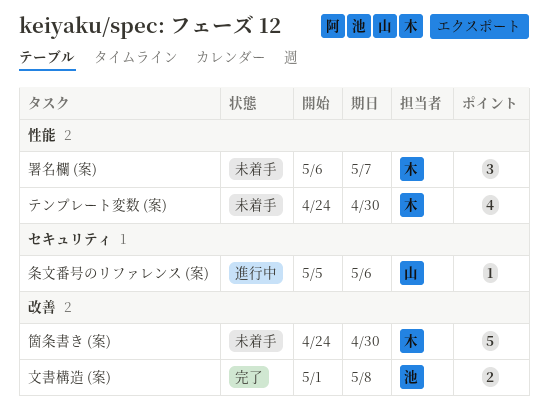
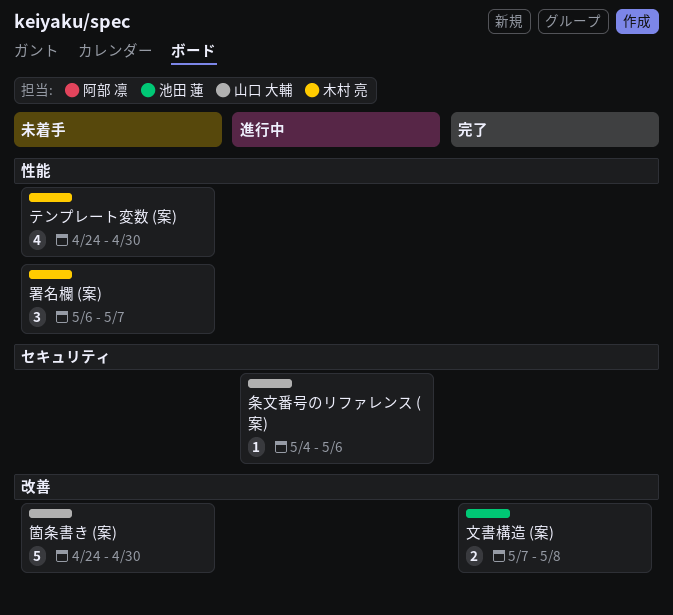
文書構造 (案), start: May 1 -> May 7
条文番号のリファレンス (案), start: May 5 -> May 4
箇条書き (案), owner: 木村 亮 -> 山口 大輔

